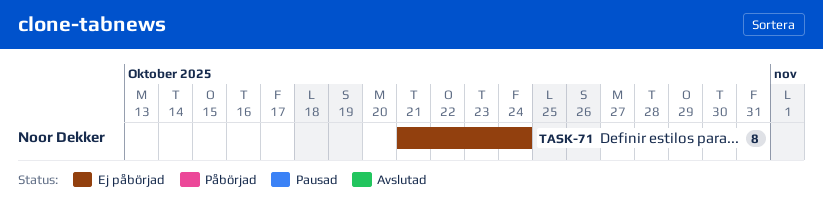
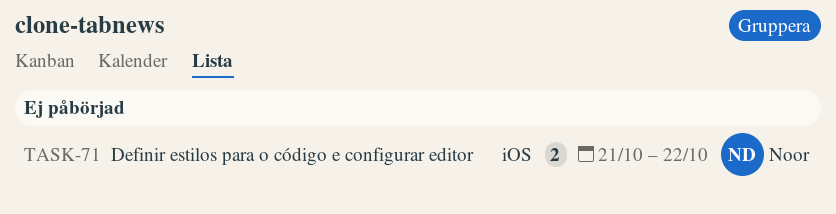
TASK-71, estimate: 8 -> 2
TASK-71, due: Oct 24 -> Oct 22

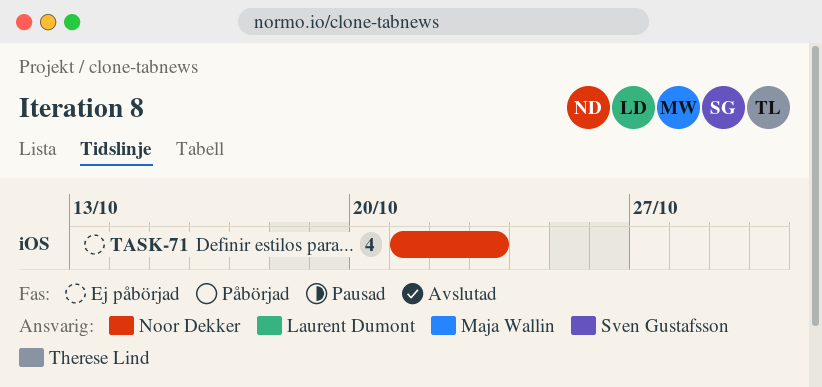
TASK-71, estimate: 2 -> 4
TASK-71, due: Oct 22 -> Oct 23

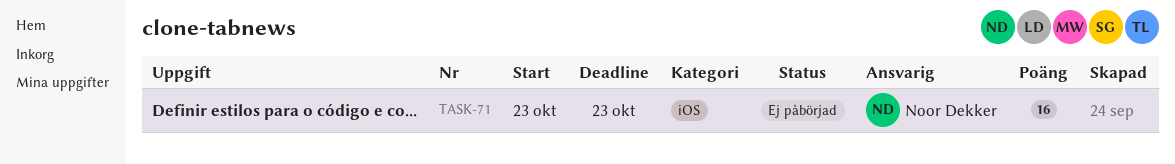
TASK-71, estimate: 4 -> 16
TASK-71, start: Oct 21 -> Oct 23

